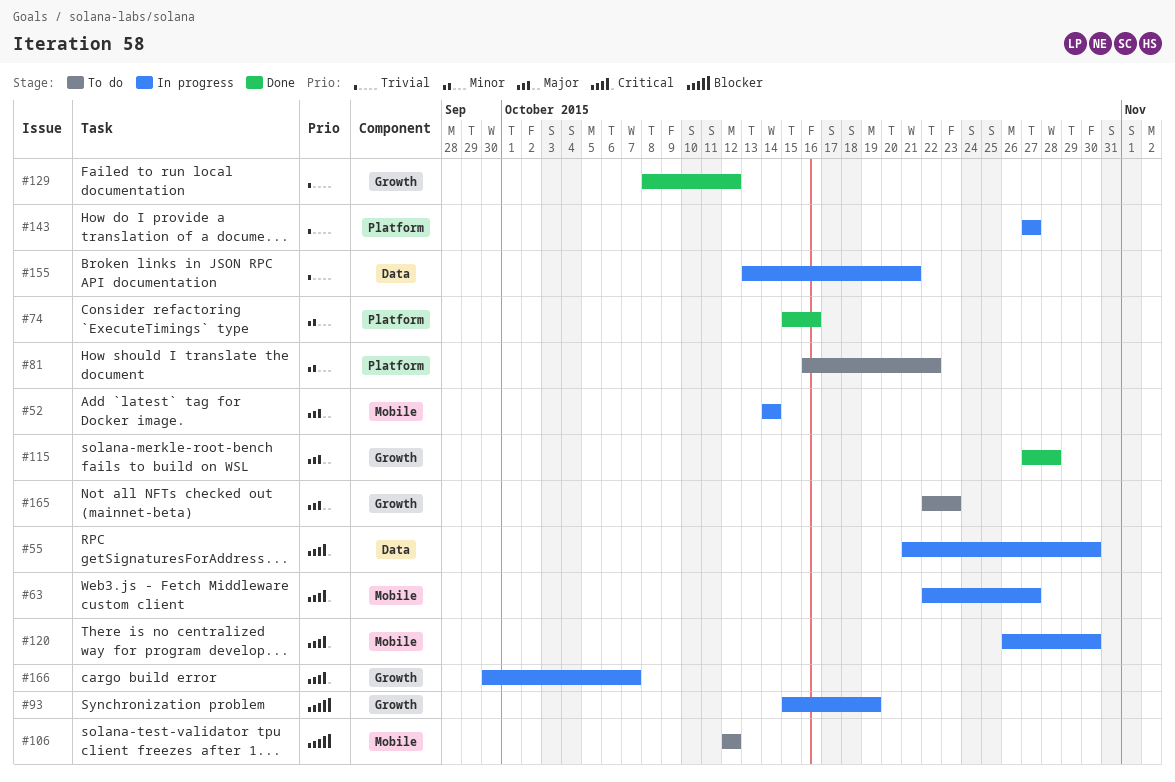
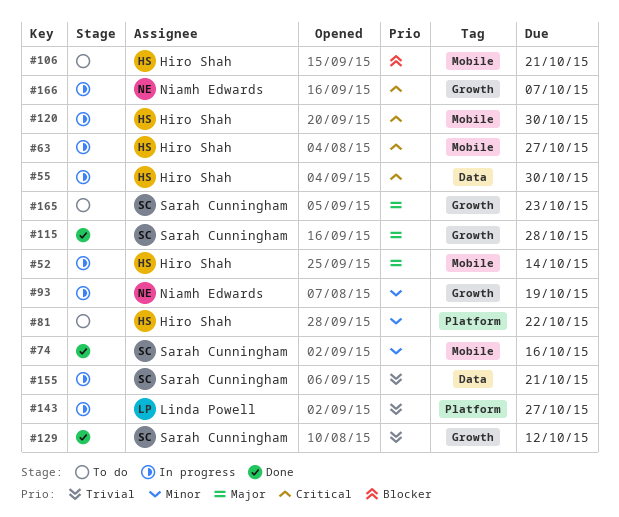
#74, label: Platform -> Mobile
#93, priority: Blocker -> Minor
#106, due: Oct 12 -> Oct 21

